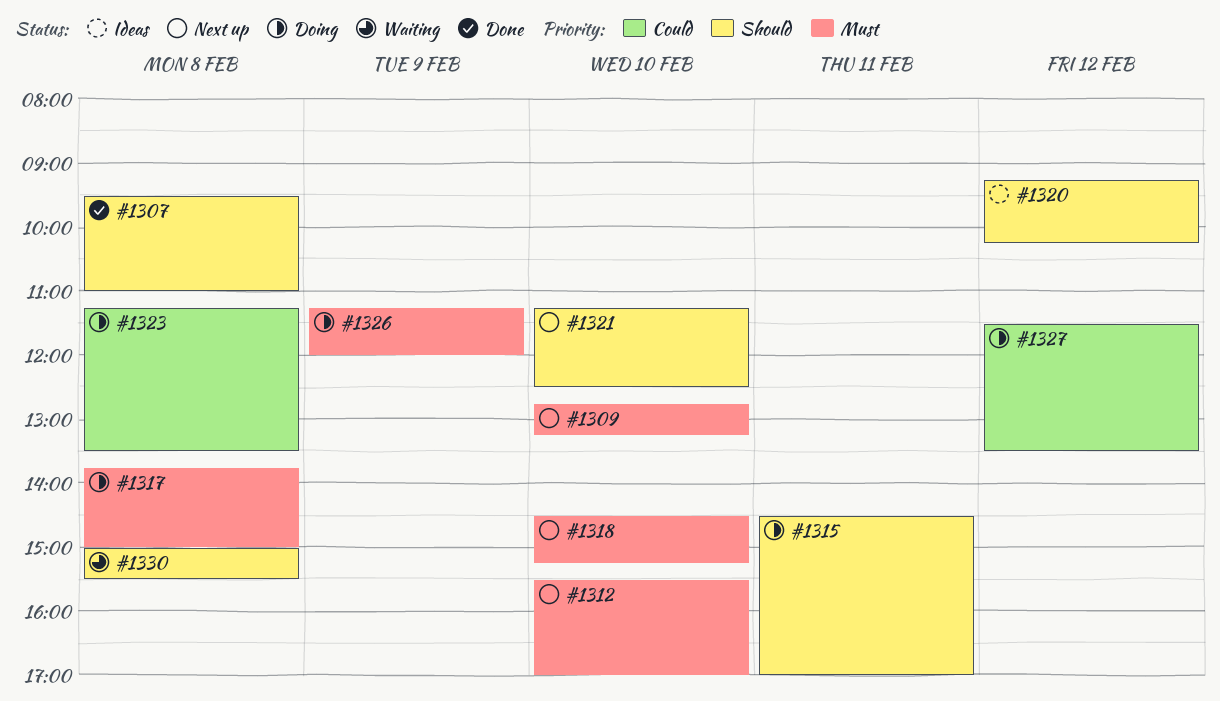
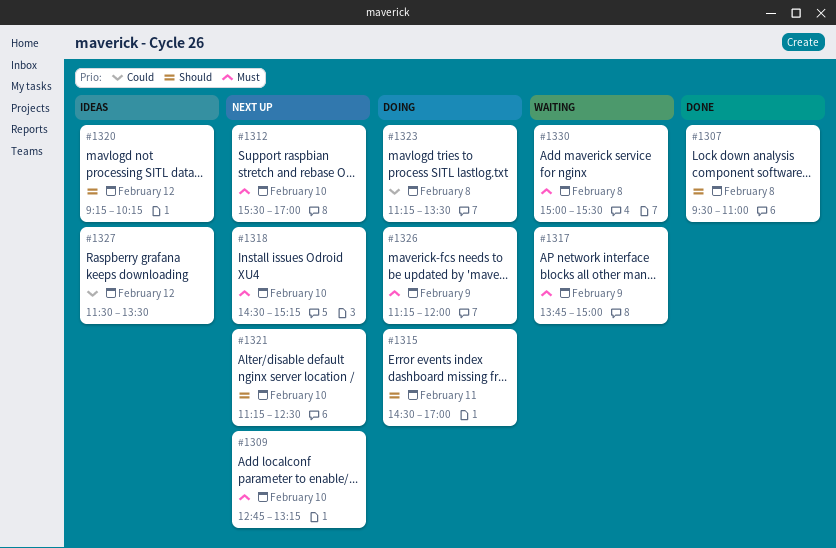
#1317, status: Doing -> Waiting
#1317, day: Feb 8 -> Feb 9
#1327, status: Doing -> Ideas
#1330, priority: Should -> Must

